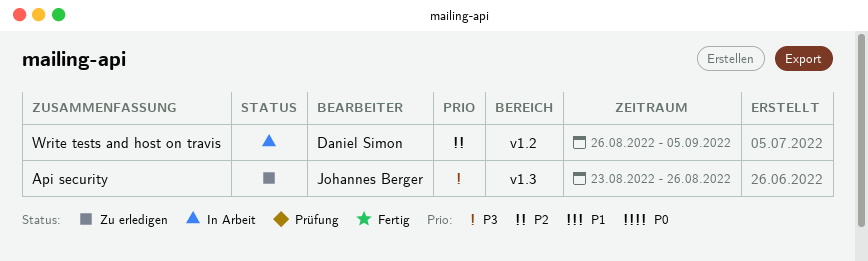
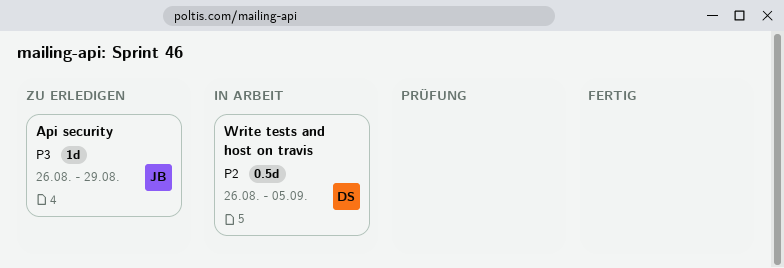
Api security, start: Aug 23 -> Aug 26
Api security, due: Aug 26 -> Aug 29

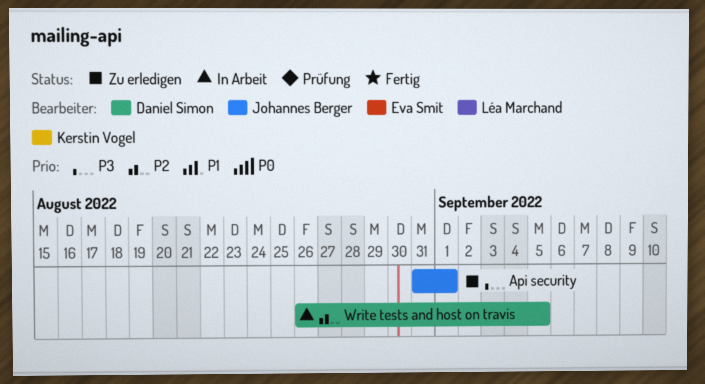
Api security, start: Aug 26 -> Aug 31
Api security, due: Aug 29 -> Sep 1

